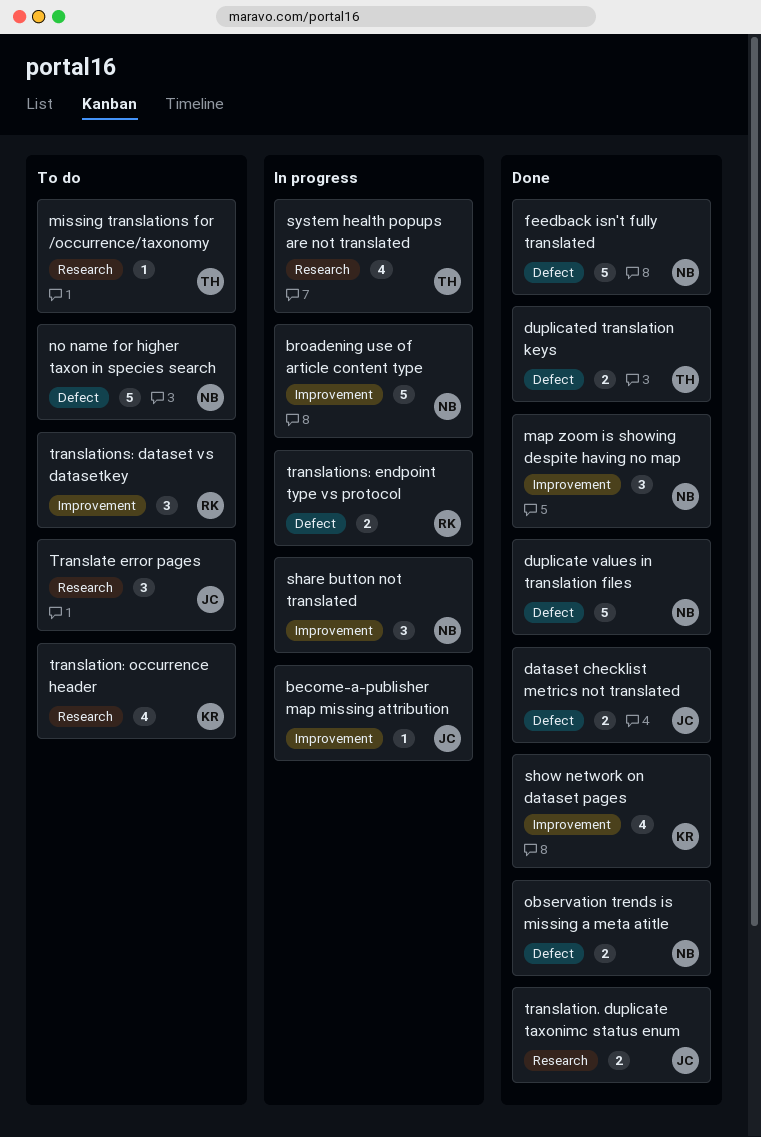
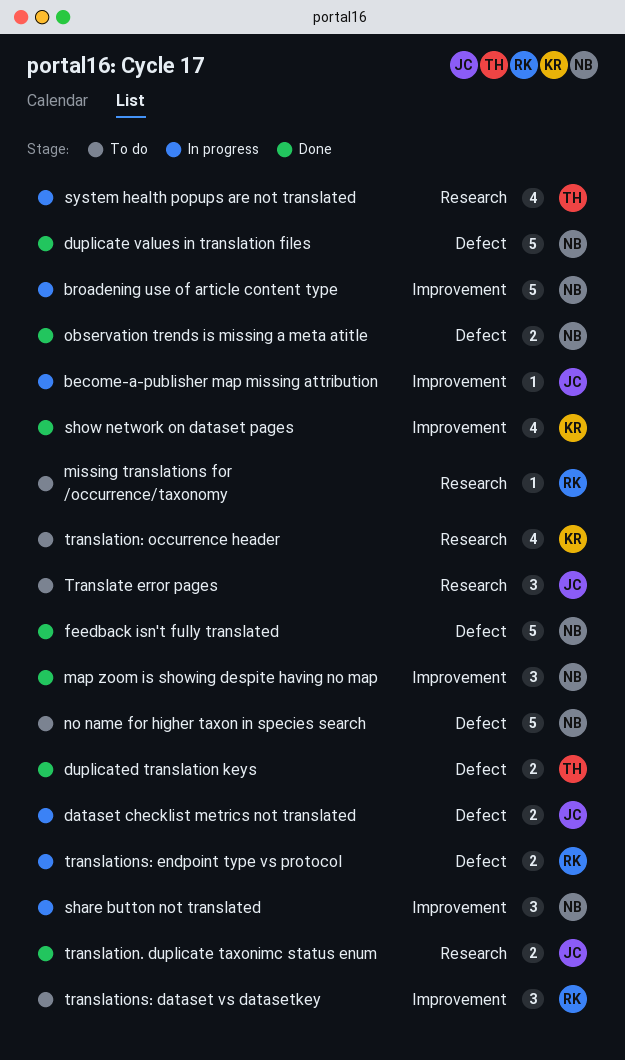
dataset checklist metrics not translated, status: Done -> In progress
missing translations for /occurrence/taxonomy, owner: TH -> RK

